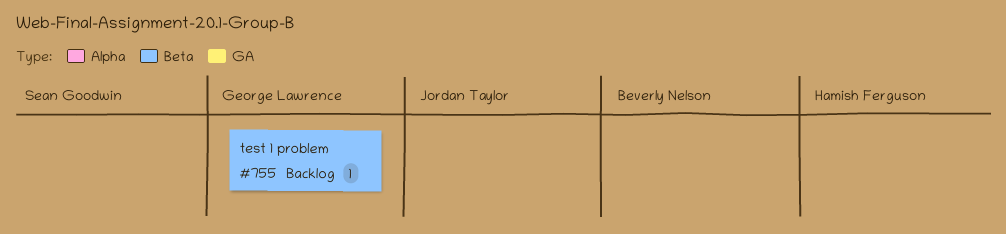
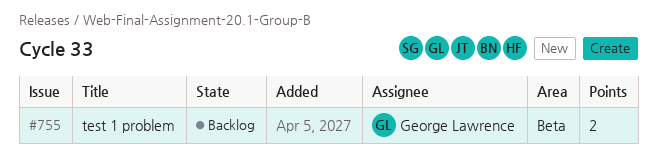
#755, estimate: 1 -> 2

